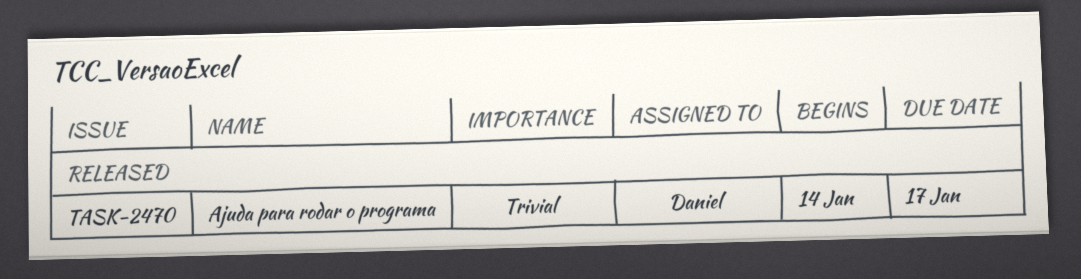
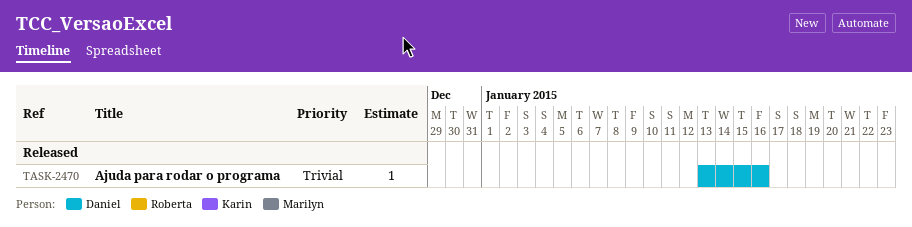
TASK-2470, start: Jan 14 -> Jan 13
TASK-2470, due: Jan 17 -> Jan 16

